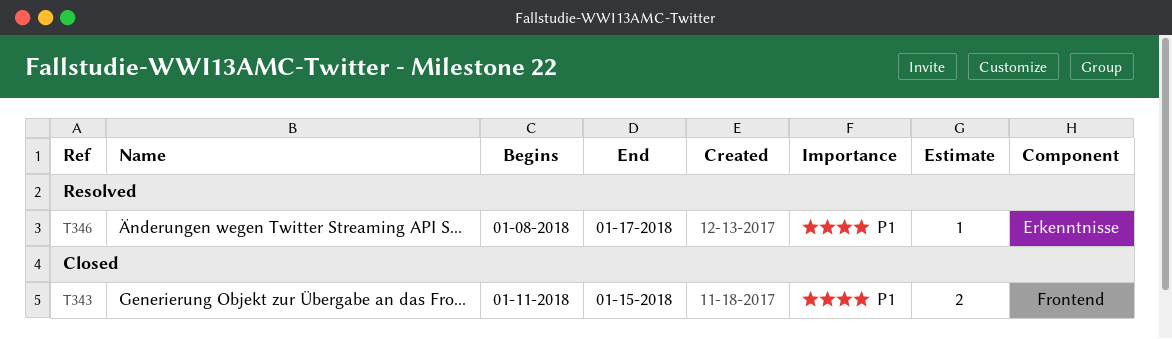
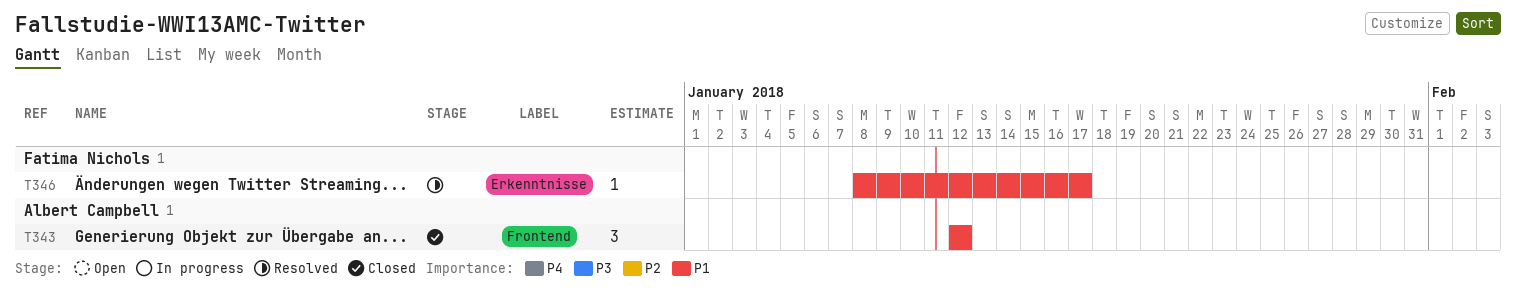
T343, estimate: 2 -> 3
T343, start: Jan 11 -> Jan 12
T343, due: Jan 15 -> Jan 12

